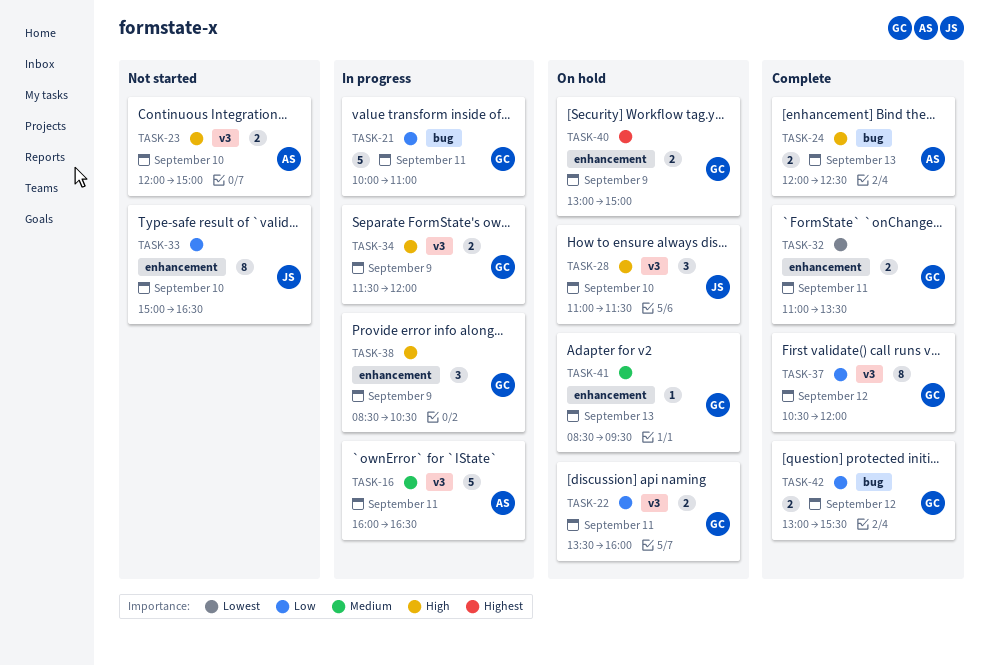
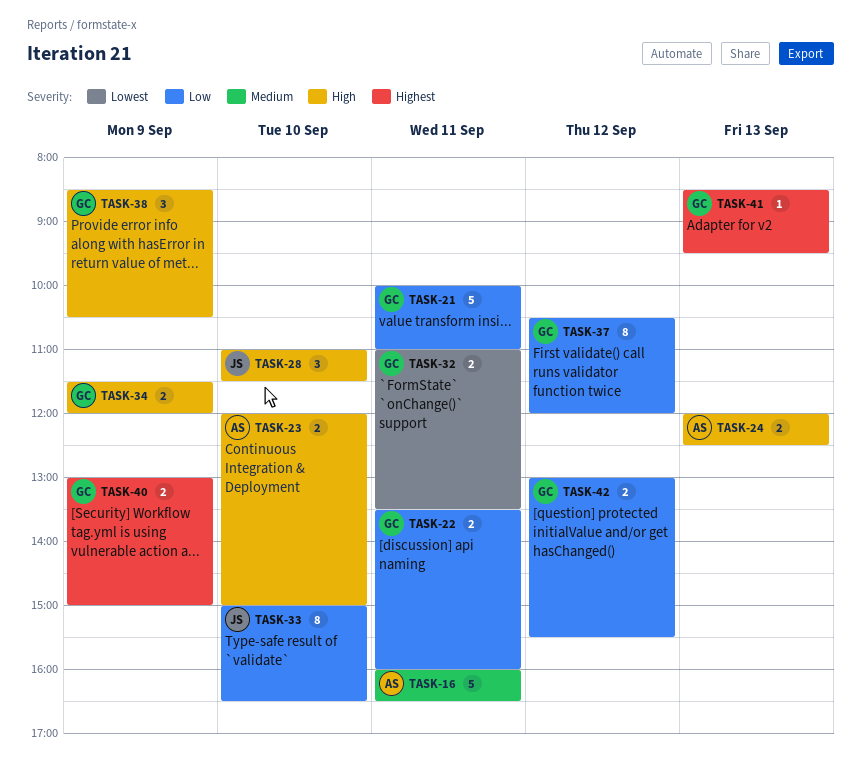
TASK-41, priority: Medium -> Highest

